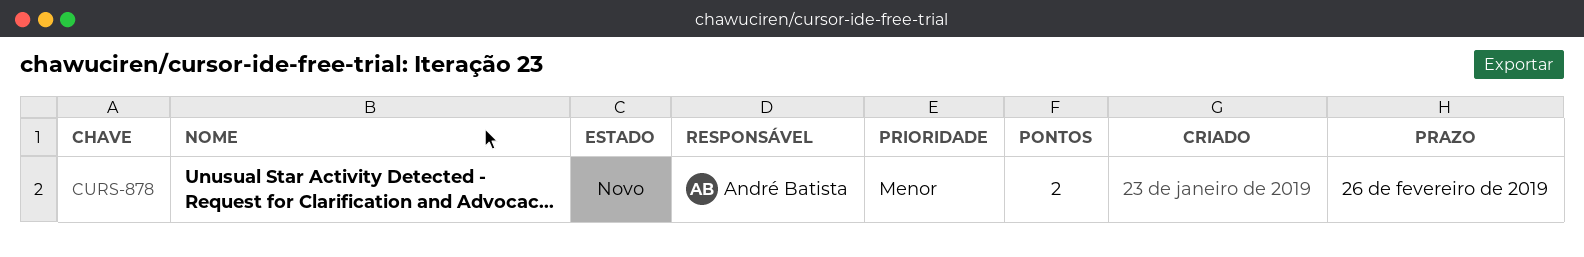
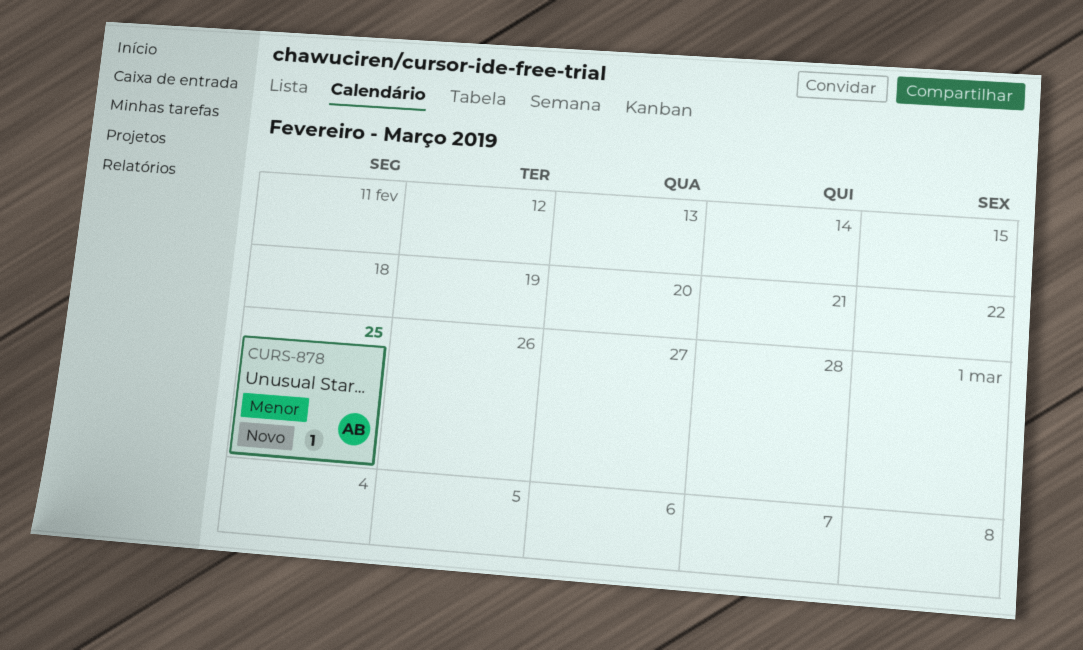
CURS-878, estimate: 2 -> 1
CURS-878, due: Feb 26 -> Feb 25

